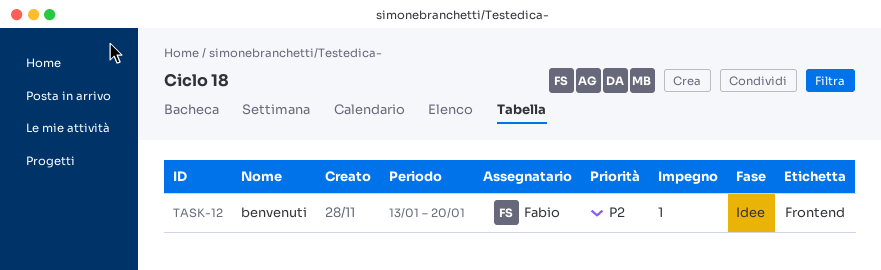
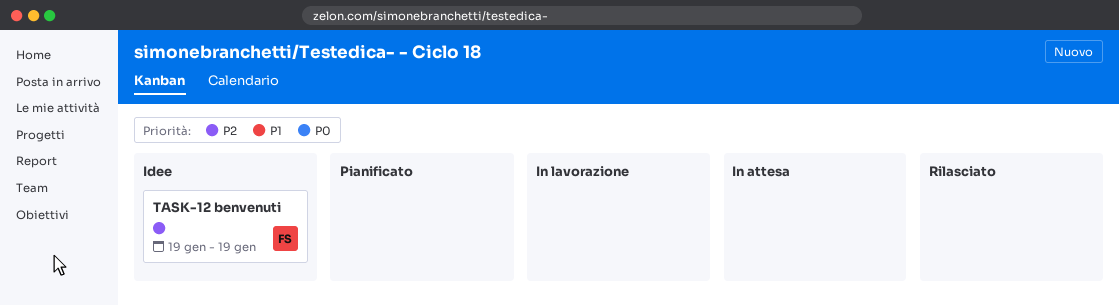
TASK-12, start: Jan 13 -> Jan 19
TASK-12, due: Jan 20 -> Jan 19

